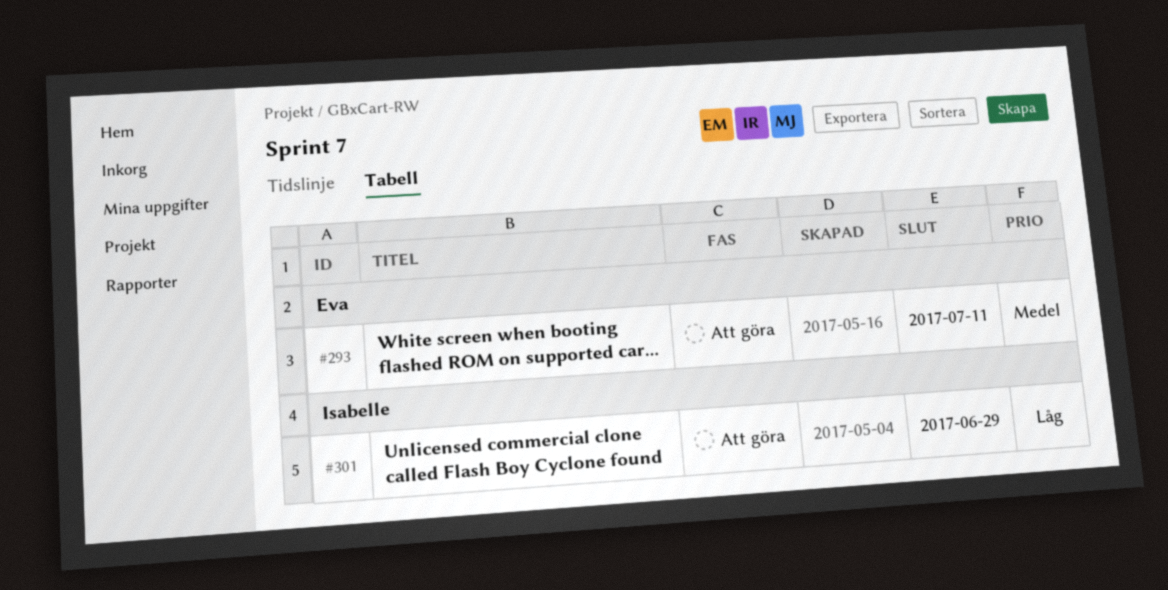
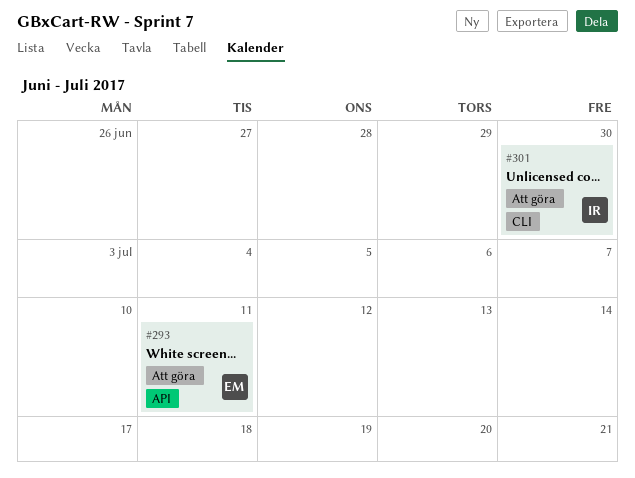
#301, due: Jun 29 -> Jun 30

